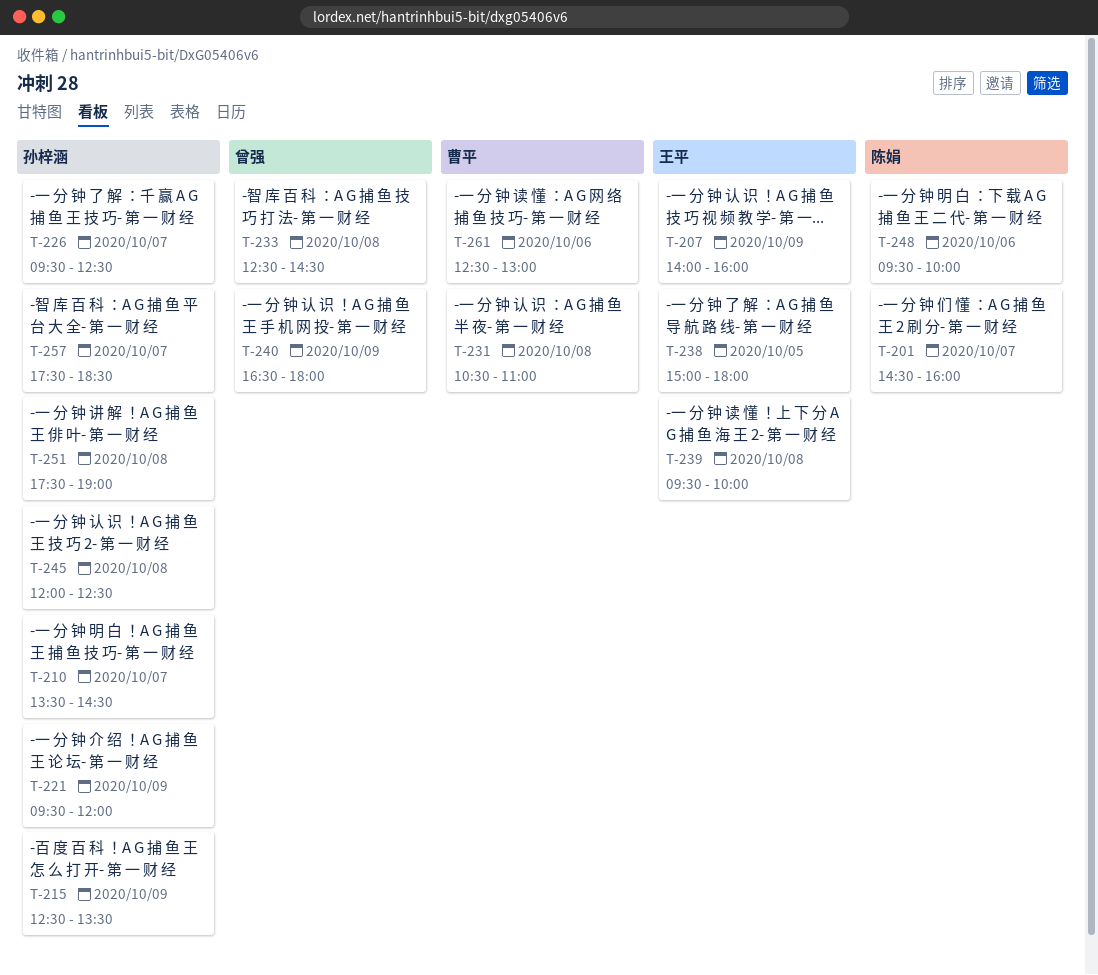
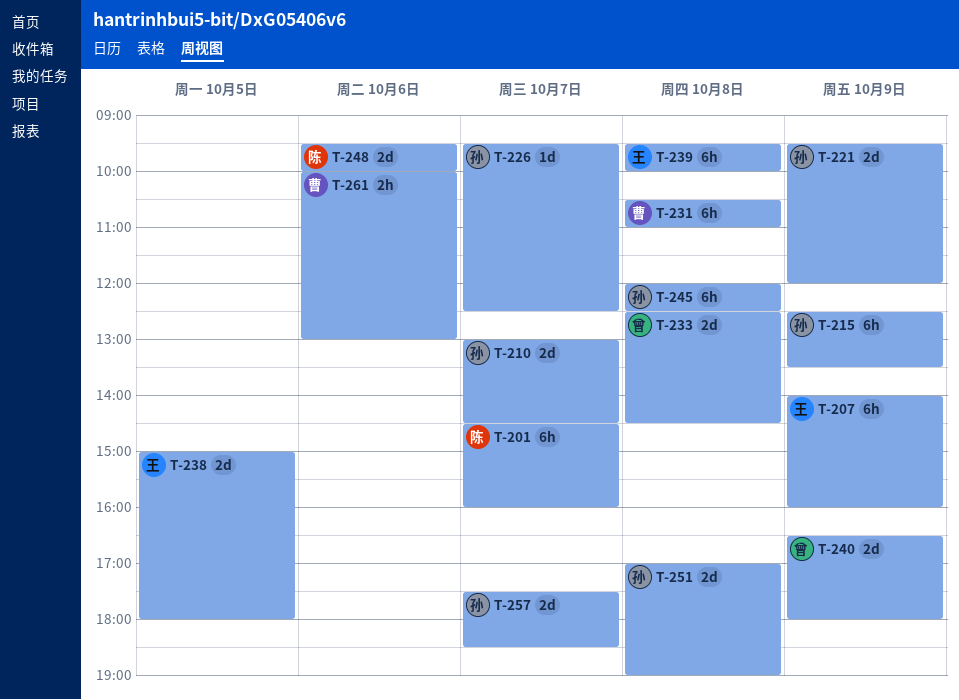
T-210, begins: 13:30 -> 13:00
T-251, begins: 17:30 -> 17:00
T-261, begins: 12:30 -> 10:00

